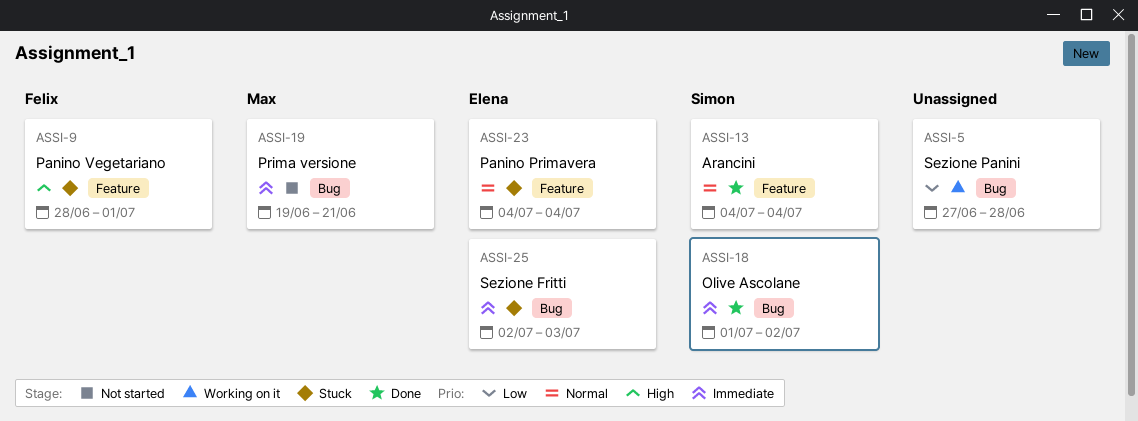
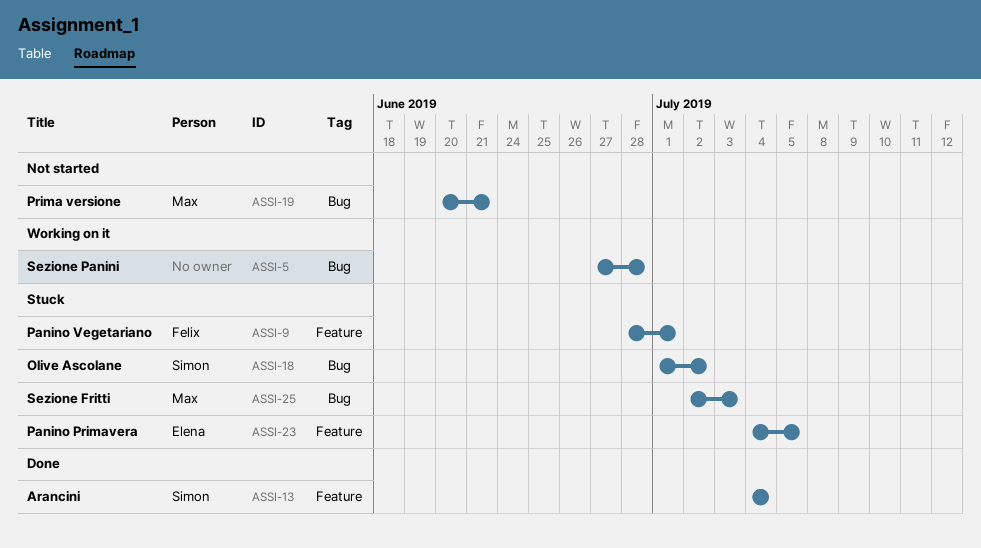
ASSI-18, status: Done -> Stuck
ASSI-19, start: Jun 19 -> Jun 20
ASSI-23, due: Jul 4 -> Jul 5
ASSI-25, owner: Elena -> Max

